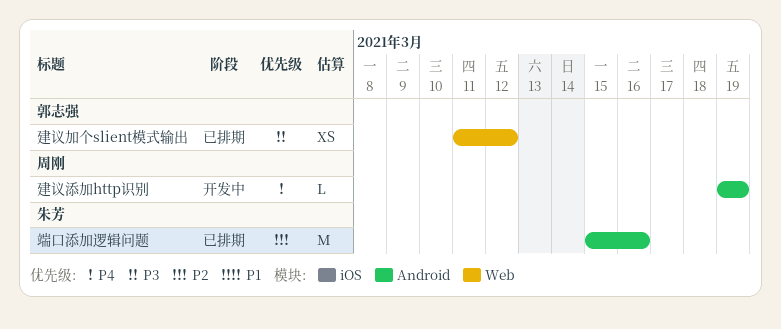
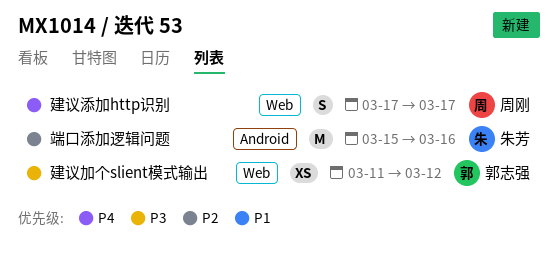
建议添加http识别, label: Android -> Web
建议添加http识别, estimate: L -> S
建议添加http识别, start: Mar 19 -> Mar 17
建议添加http识别, due: Mar 19 -> Mar 17

